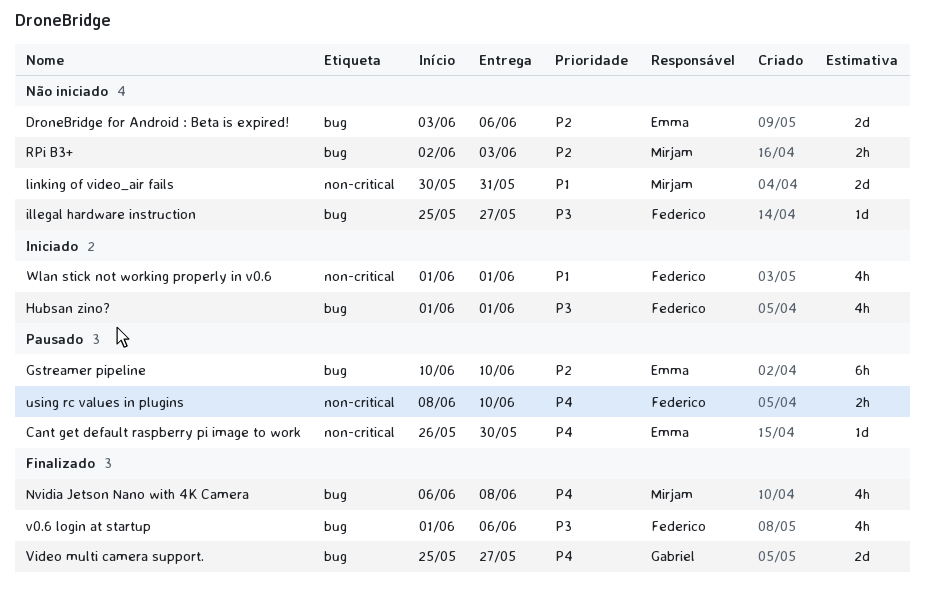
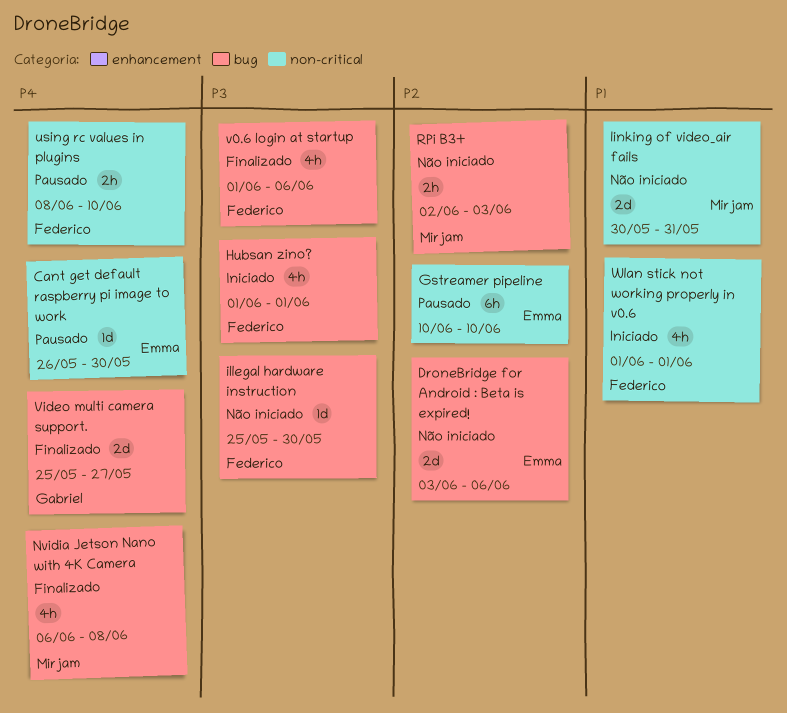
Gstreamer pipeline, label: bug -> non-critical
illegal hardware instruction, due: May 27 -> May 30

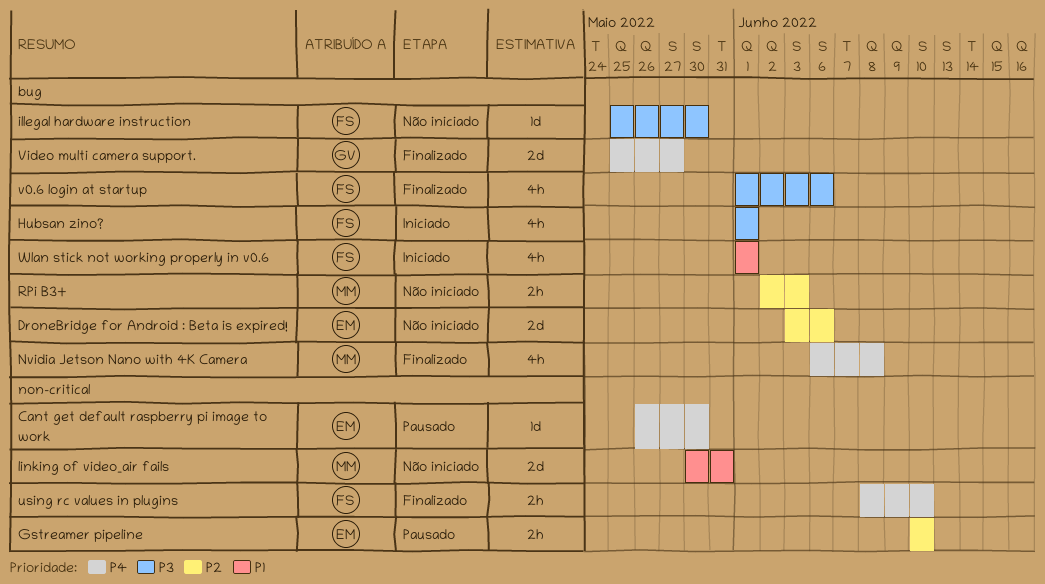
Gstreamer pipeline, estimate: 6h -> 2h
using rc values in plugins, status: Pausado -> Finalizado
Wlan stick not working properly in v0.6, label: non-critical -> bug

